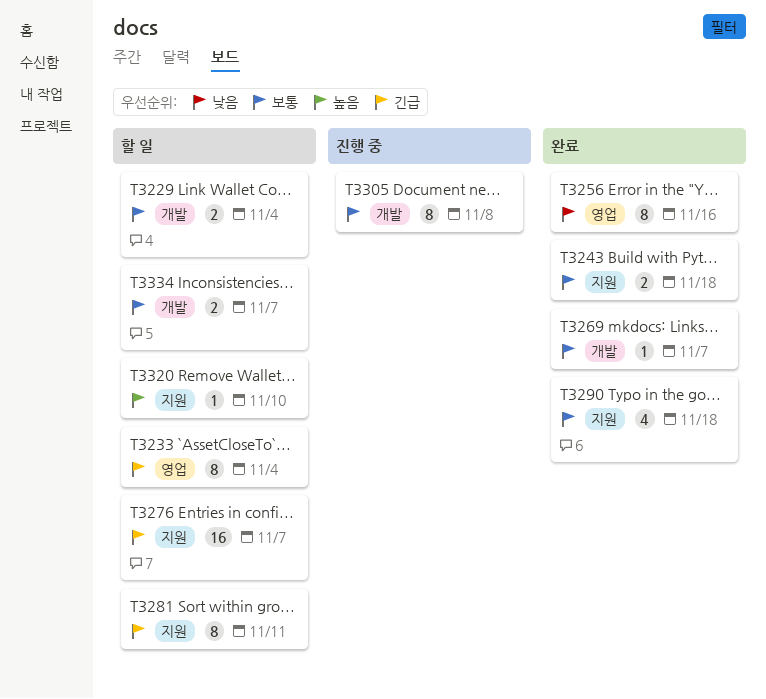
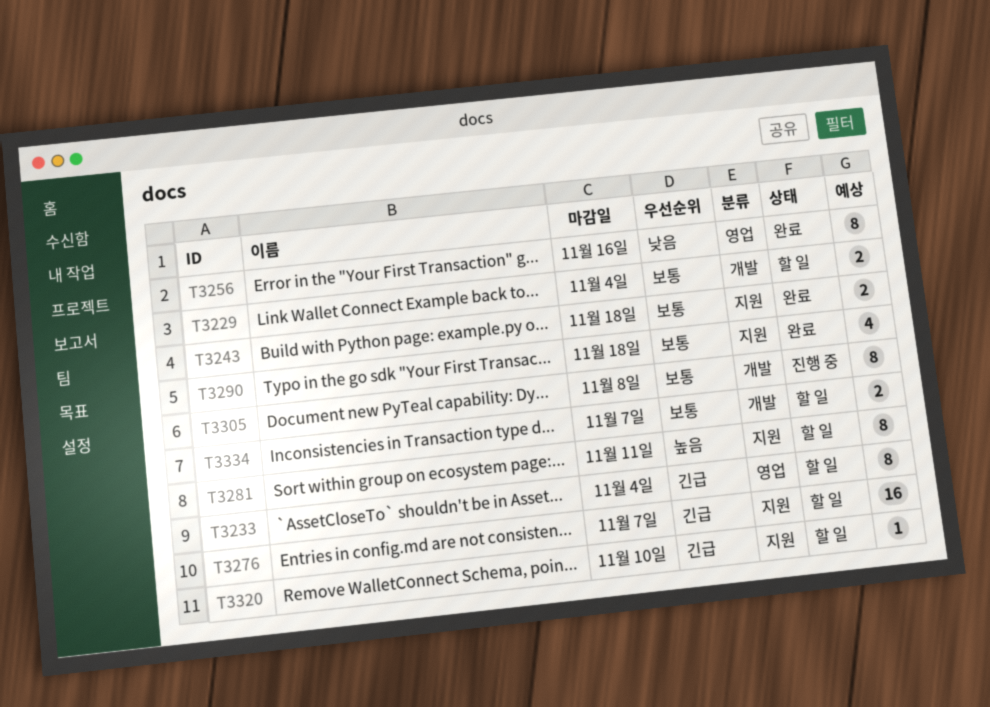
T3269: present -> none
T3281, priority: 긴급 -> 높음
T3320, priority: 높음 -> 긴급

